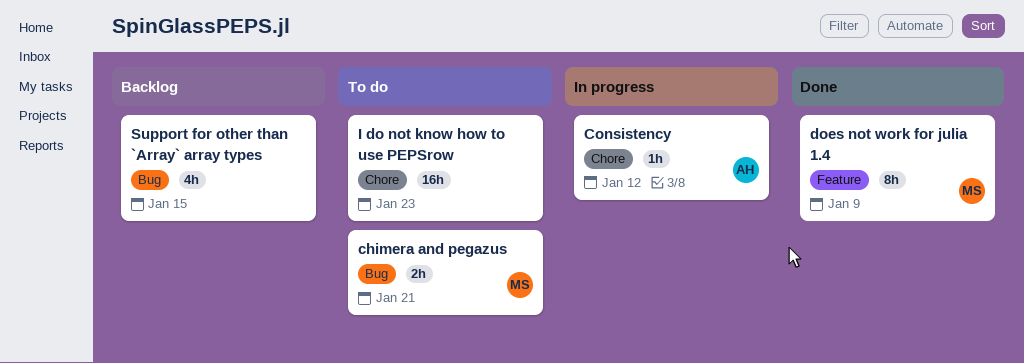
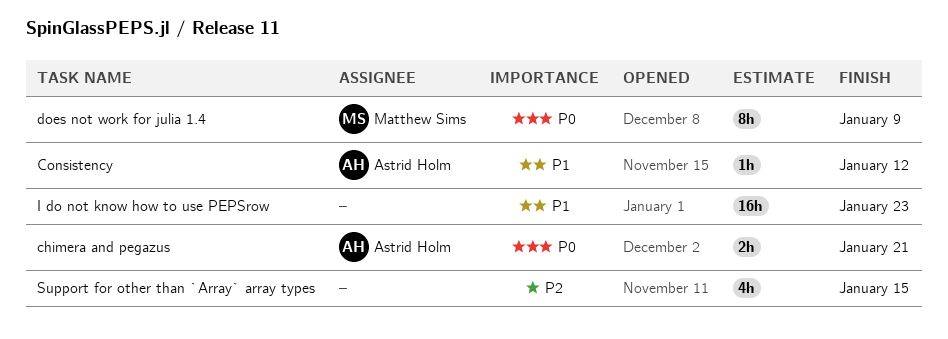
chimera and pegazus, owner: Matthew Sims -> Astrid Holm

